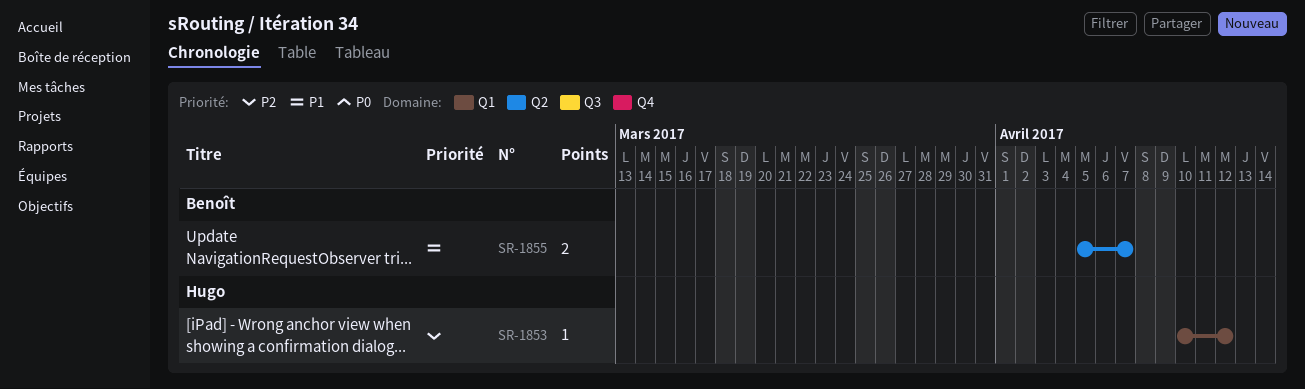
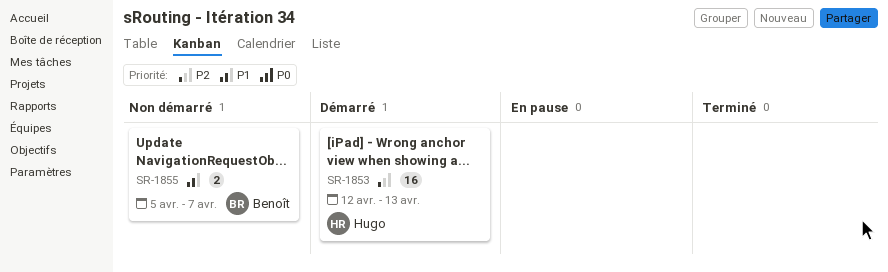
SR-1853, estimate: 1 -> 16
SR-1853, start: Apr 10 -> Apr 12
SR-1853, due: Apr 12 -> Apr 13

